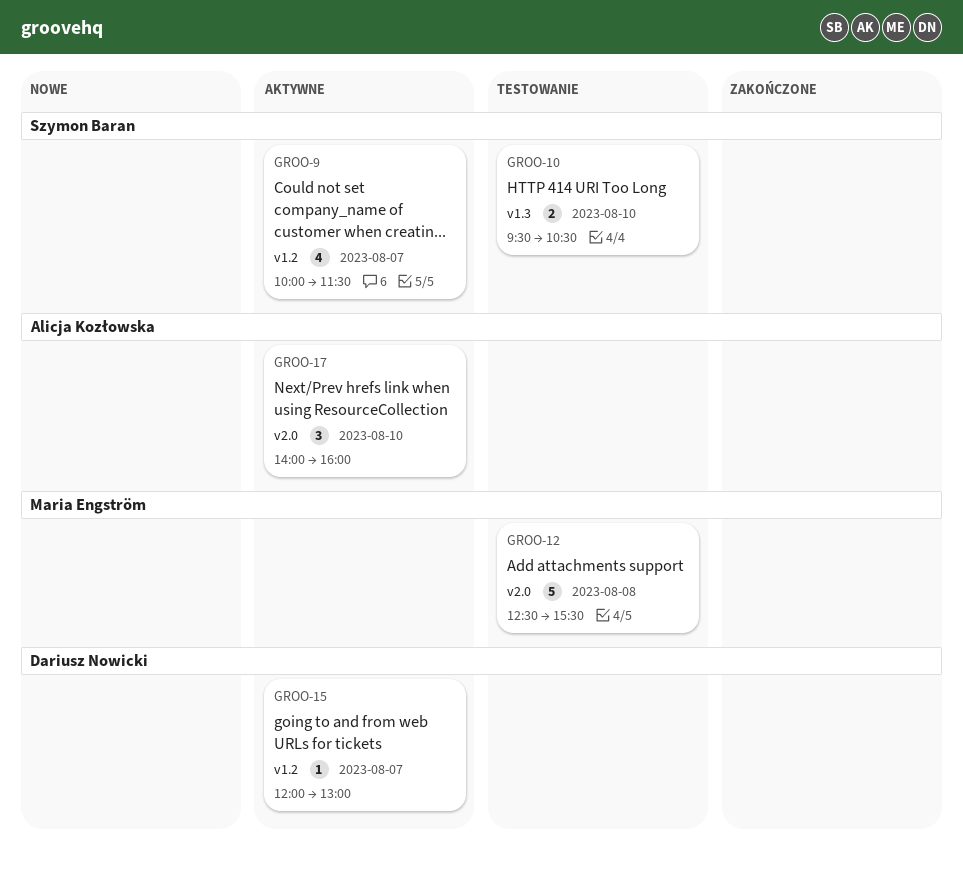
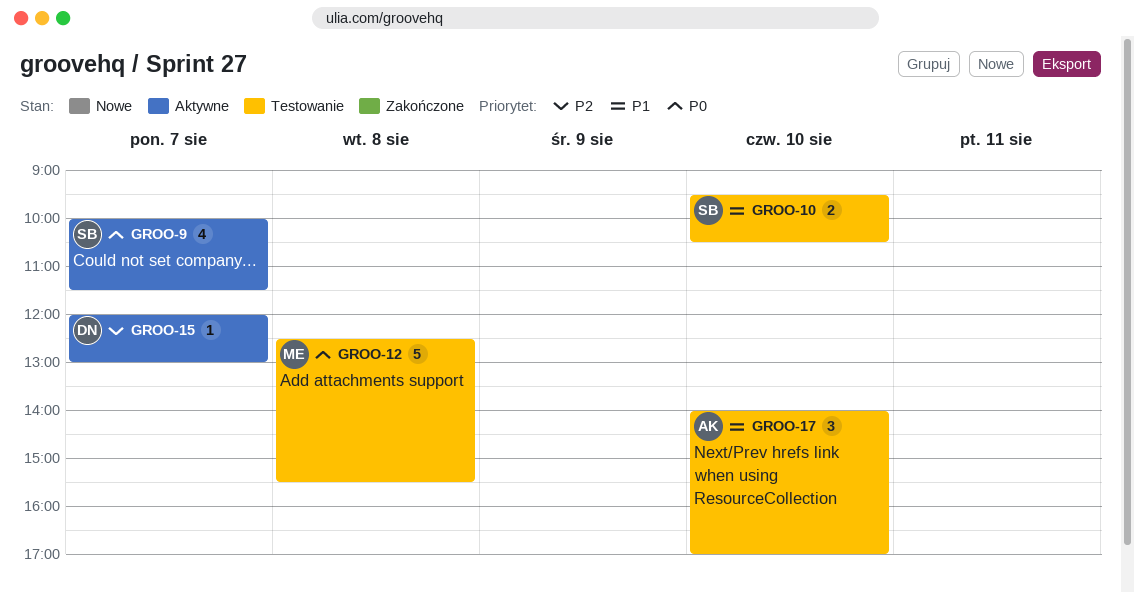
GROO-17, status: Aktywne -> Testowanie
GROO-17, ends: 16:00 -> 17:00

